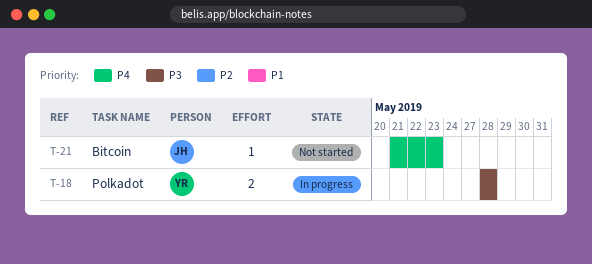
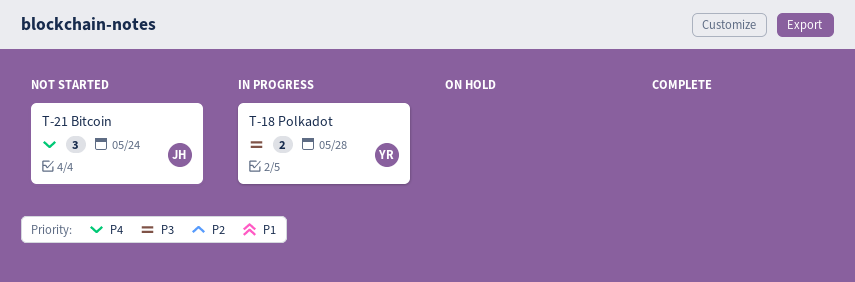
T-21, estimate: 1 -> 3
T-21, due: May 23 -> May 24

